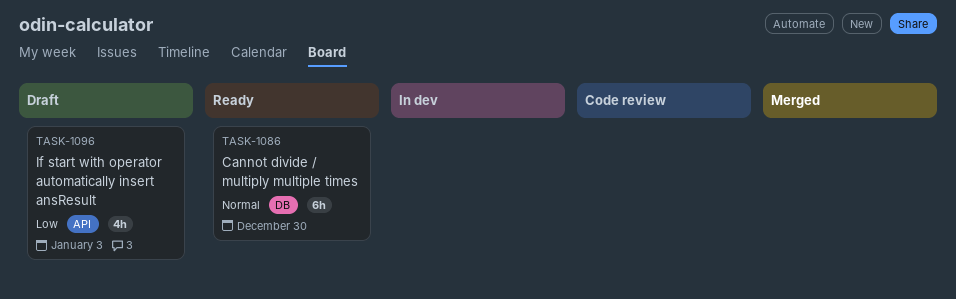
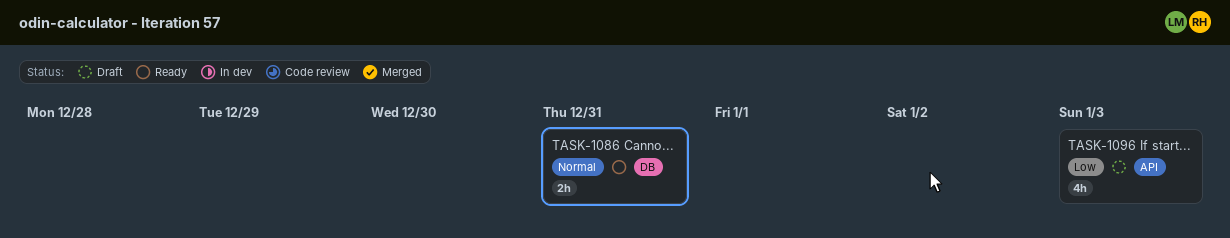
TASK-1086, estimate: 6h -> 2h
TASK-1086, due: Dec 30 -> Dec 31

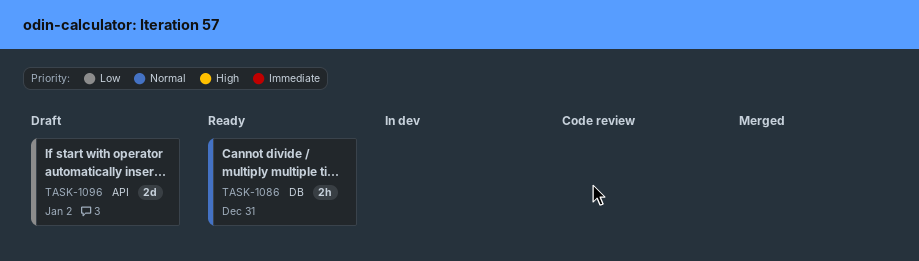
TASK-1096, estimate: 4h -> 2d
TASK-1096, due: Jan 3 -> Jan 2

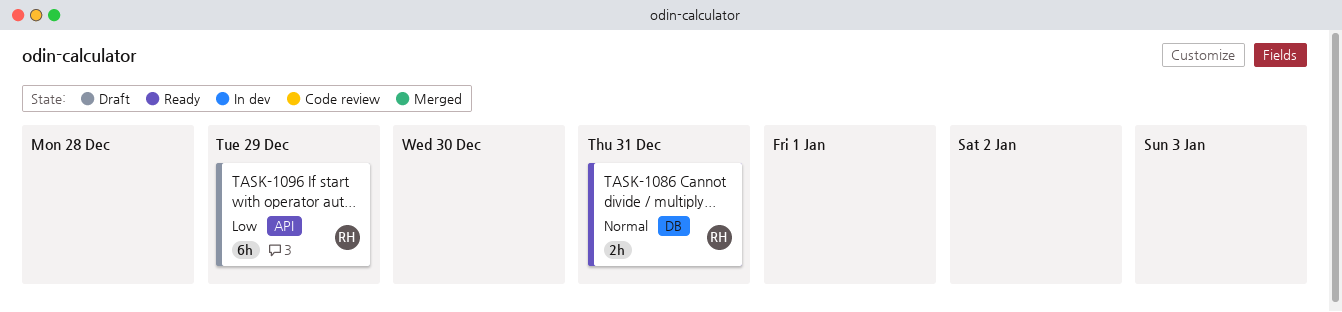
TASK-1096, estimate: 2d -> 6h
TASK-1096, due: Jan 2 -> Dec 29

